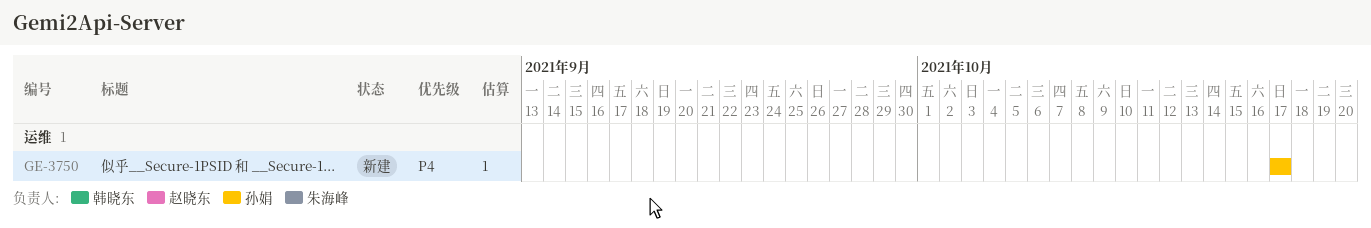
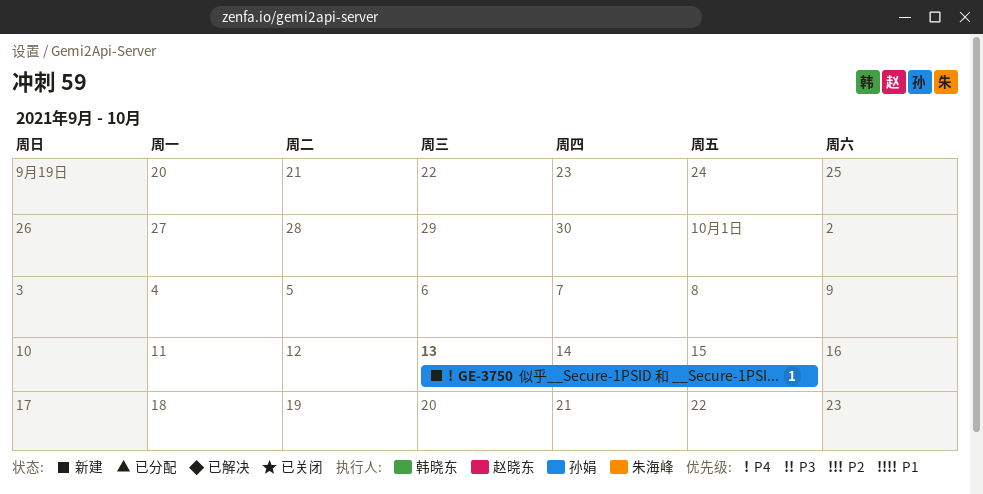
GE-3750, start: Oct 17 -> Oct 13
GE-3750, due: Oct 17 -> Oct 15

